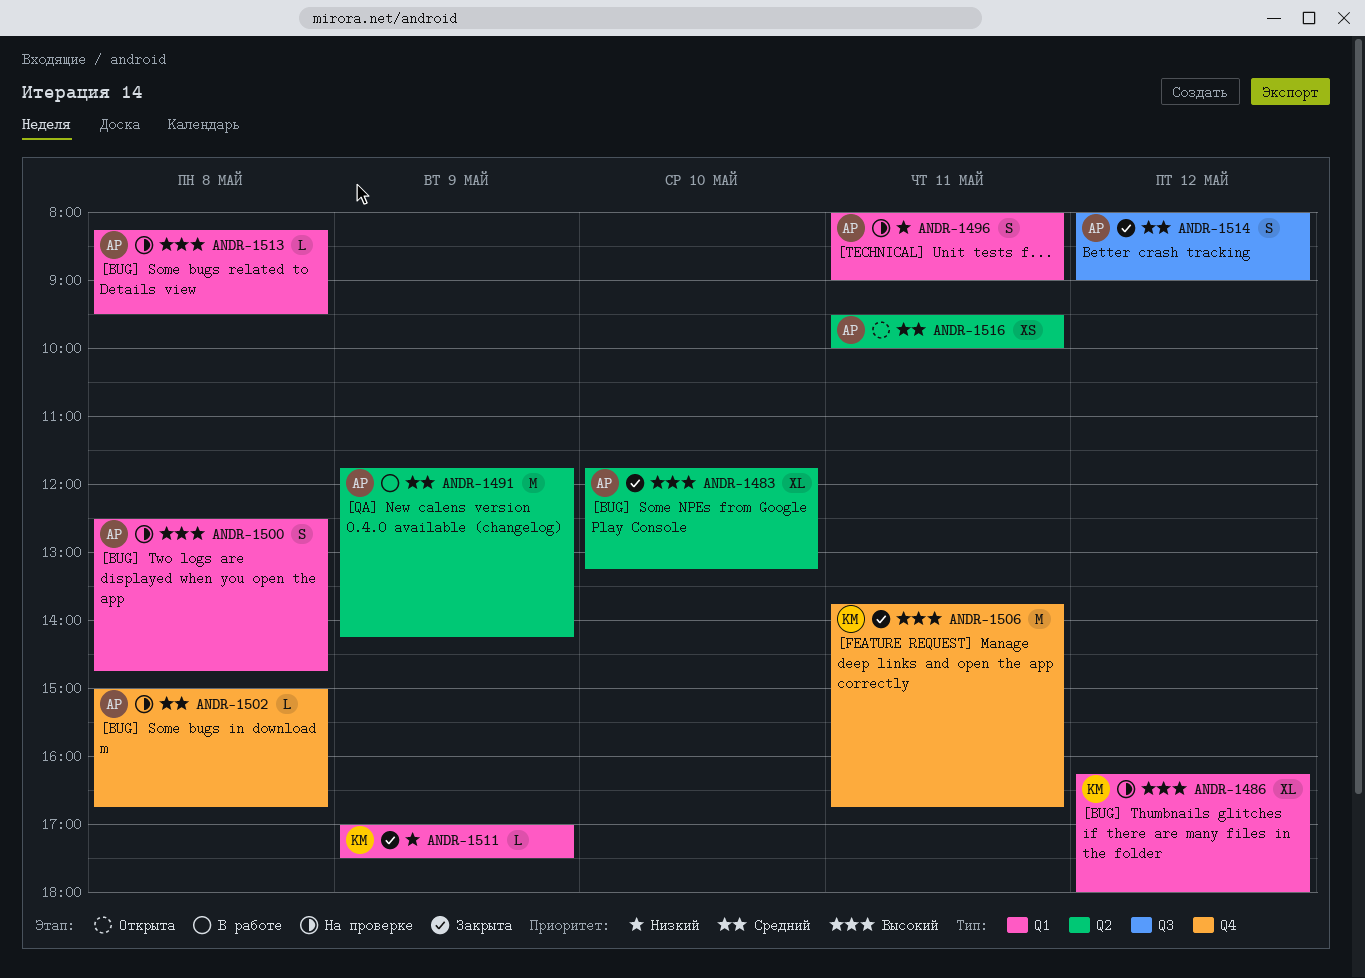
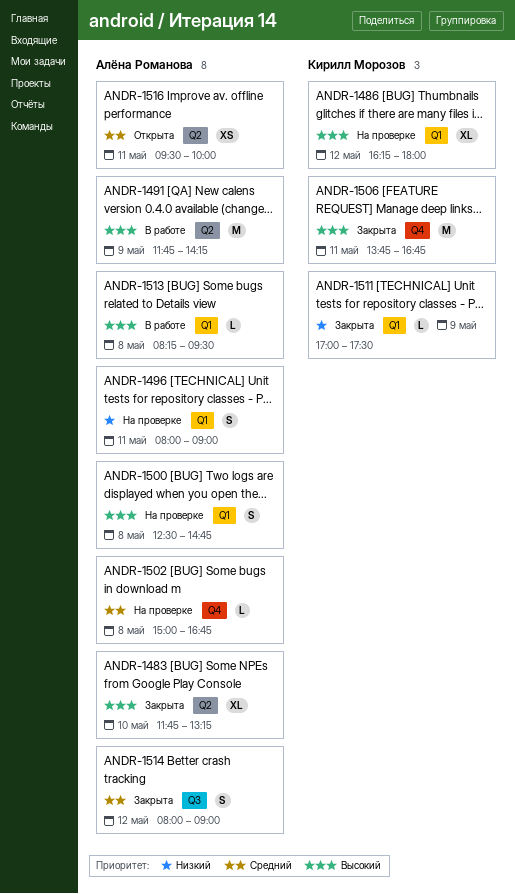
ANDR-1491, priority: Средний -> Высокий
ANDR-1513, status: На проверке -> В работе

